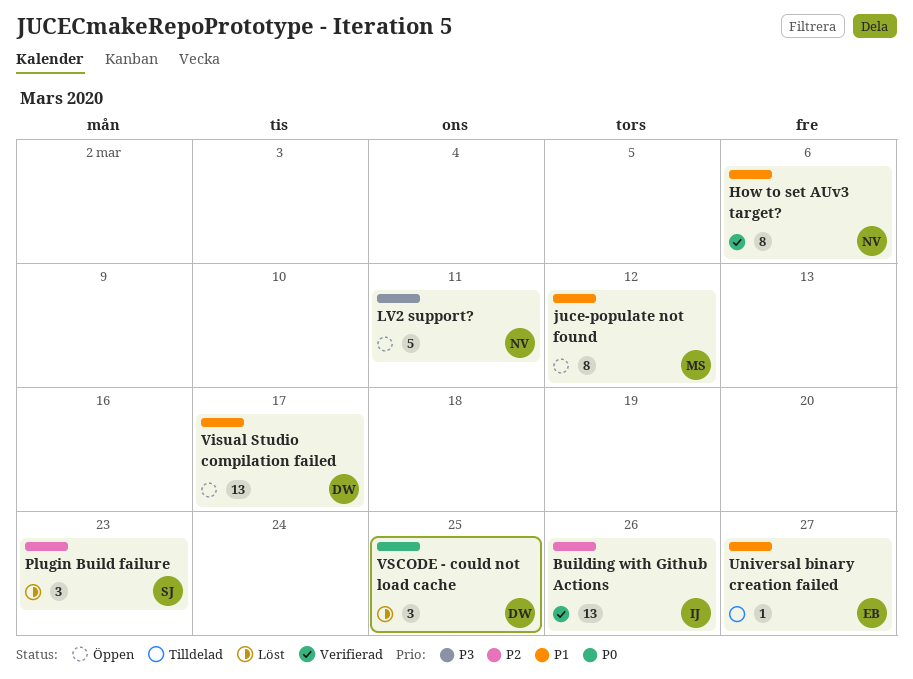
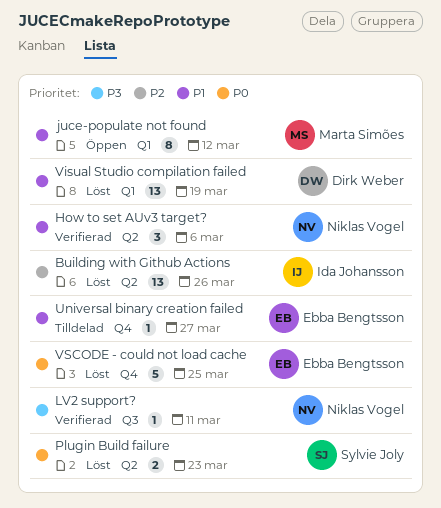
Building with Github Actions, status: Verifierad -> Löst
How to set AUv3 target?, estimate: 8 -> 3
LV2 support?, status: Öppen -> Verifierad
LV2 support?, estimate: 5 -> 1
Plugin Build failure, priority: P2 -> P0
Plugin Build failure, estimate: 3 -> 2
Visual Studio compilation failed, status: Öppen -> Löst
Visual Studio compilation failed, due: Mar 17 -> Mar 19
VSCODE - could not load cache, owner: Dirk Weber -> Ebba Bengtsson
VSCODE - could not load cache, estimate: 3 -> 5

